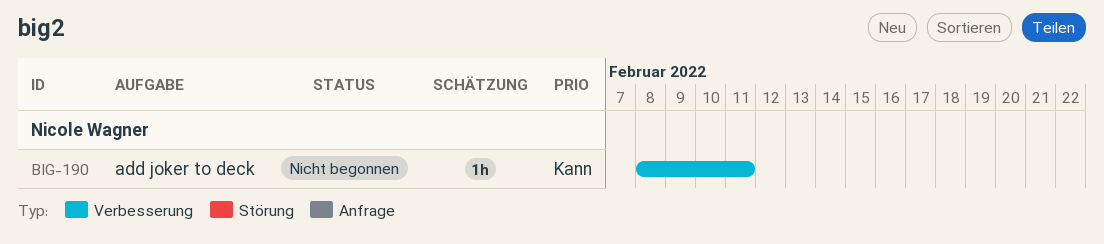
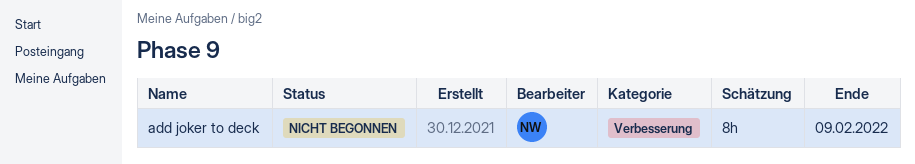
add joker to deck, estimate: 1h -> 8h
add joker to deck, due: Feb 11 -> Feb 9

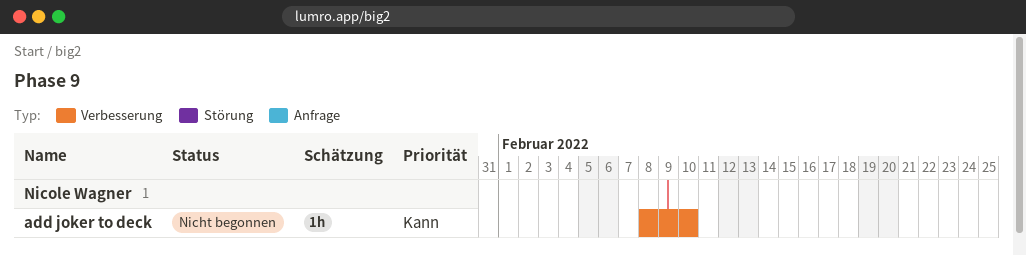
add joker to deck, estimate: 8h -> 1h
add joker to deck, due: Feb 9 -> Feb 10

